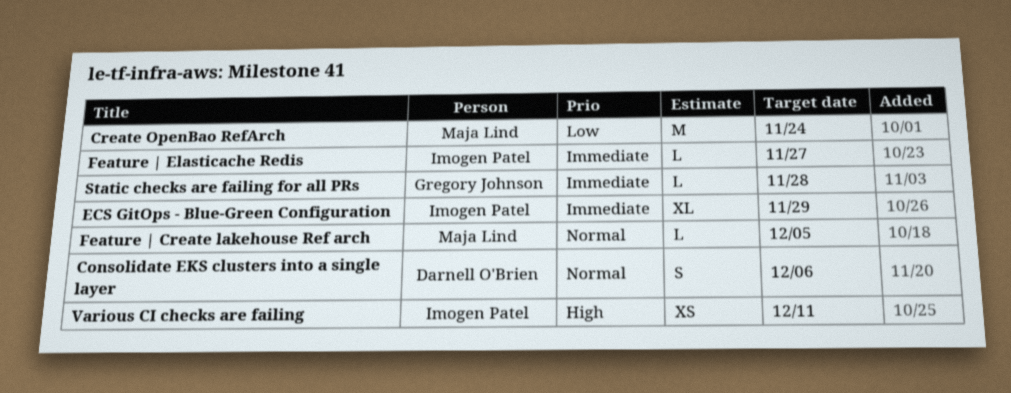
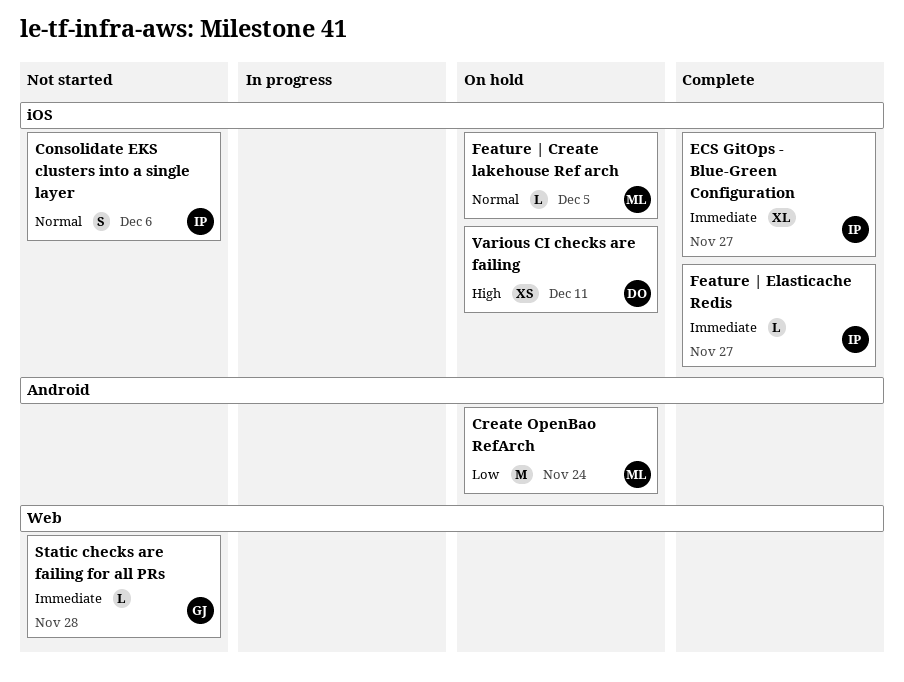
Consolidate EKS clusters into a single layer, owner: Darnell O'Brien -> Imogen Patel
ECS GitOps - Blue-Green Configuration, due: Nov 29 -> Nov 27
Various CI checks are failing, owner: Imogen Patel -> Darnell O'Brien

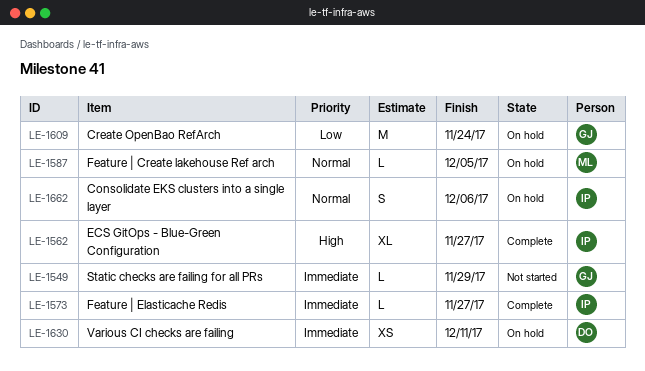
Consolidate EKS clusters into a single layer, status: Not started -> On hold
Create OpenBao RefArch, owner: ML -> GJ
ECS GitOps - Blue-Green Configuration, priority: Immediate -> High
Static checks are failing for all PRs, due: Nov 28 -> Nov 29
Various CI checks are failing, priority: High -> Immediate

